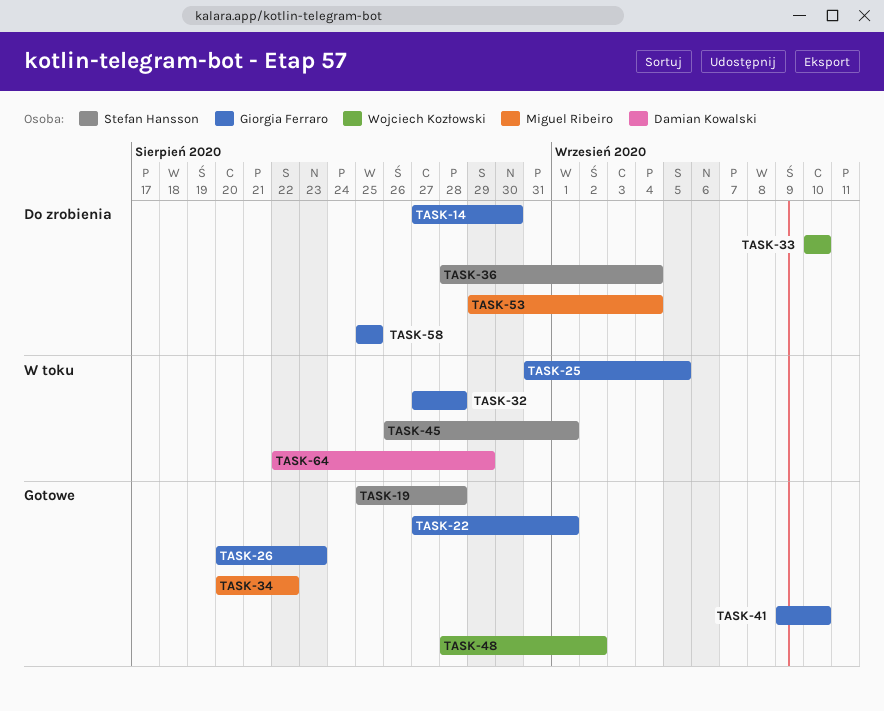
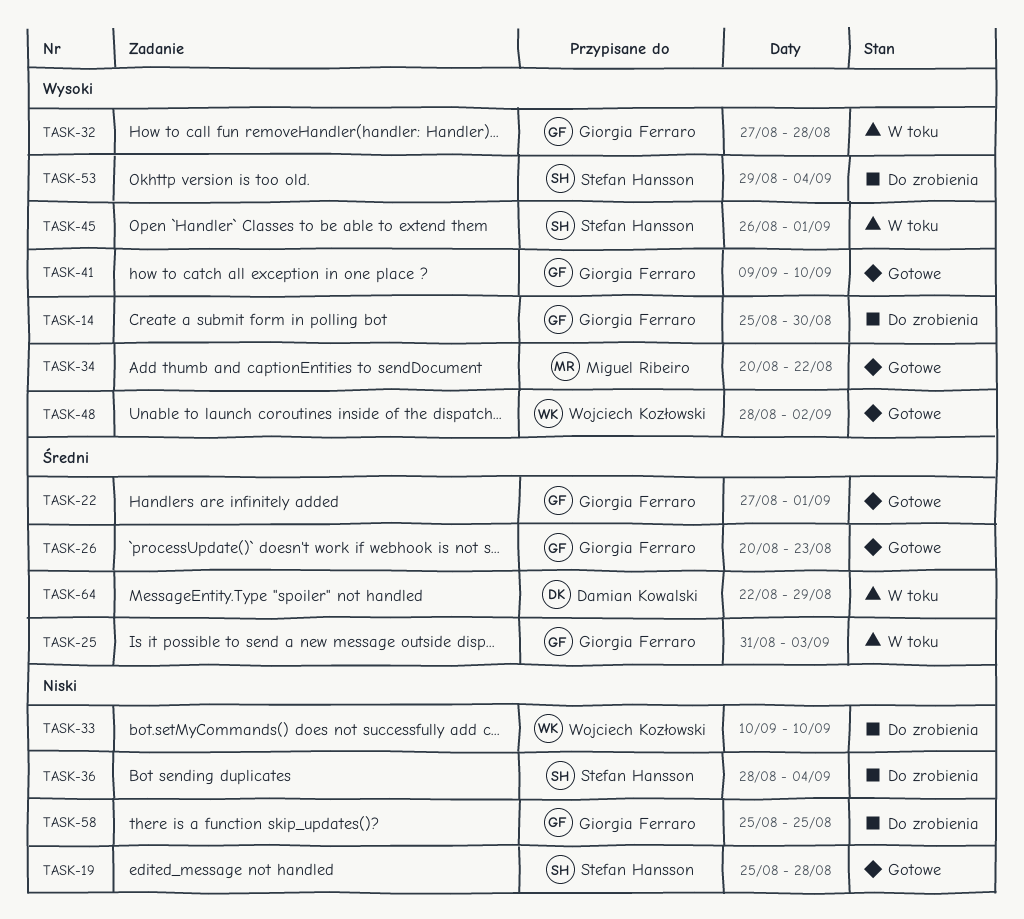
TASK-14, start: Aug 27 -> Aug 25
TASK-25, due: Sep 5 -> Sep 3
TASK-53, owner: Miguel Ribeiro -> Stefan Hansson

